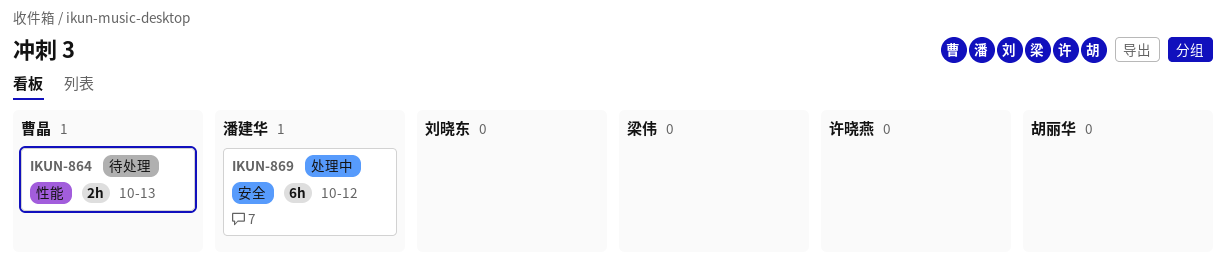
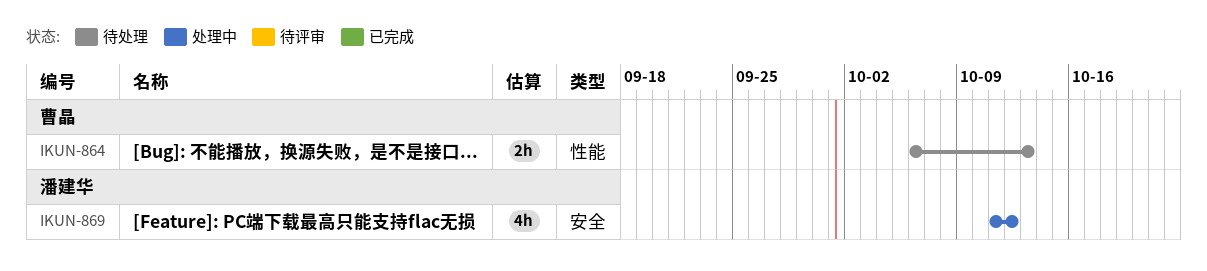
IKUN-869, estimate: 6h -> 4h

